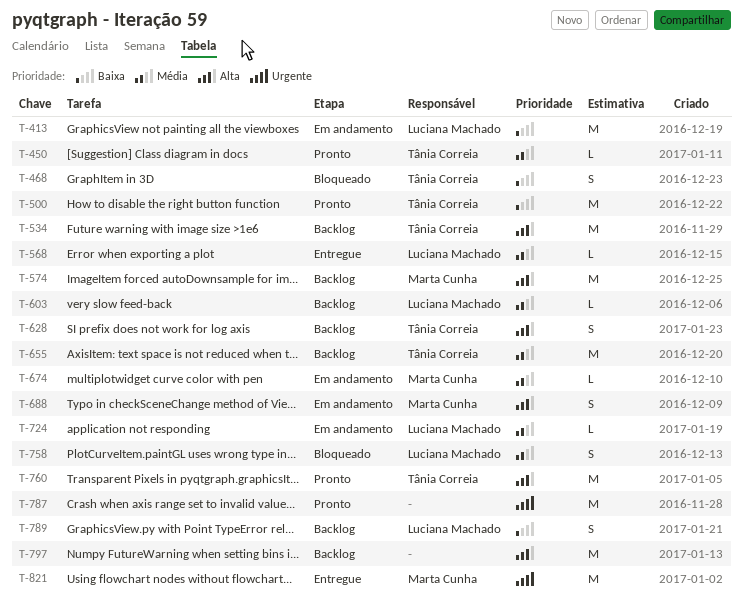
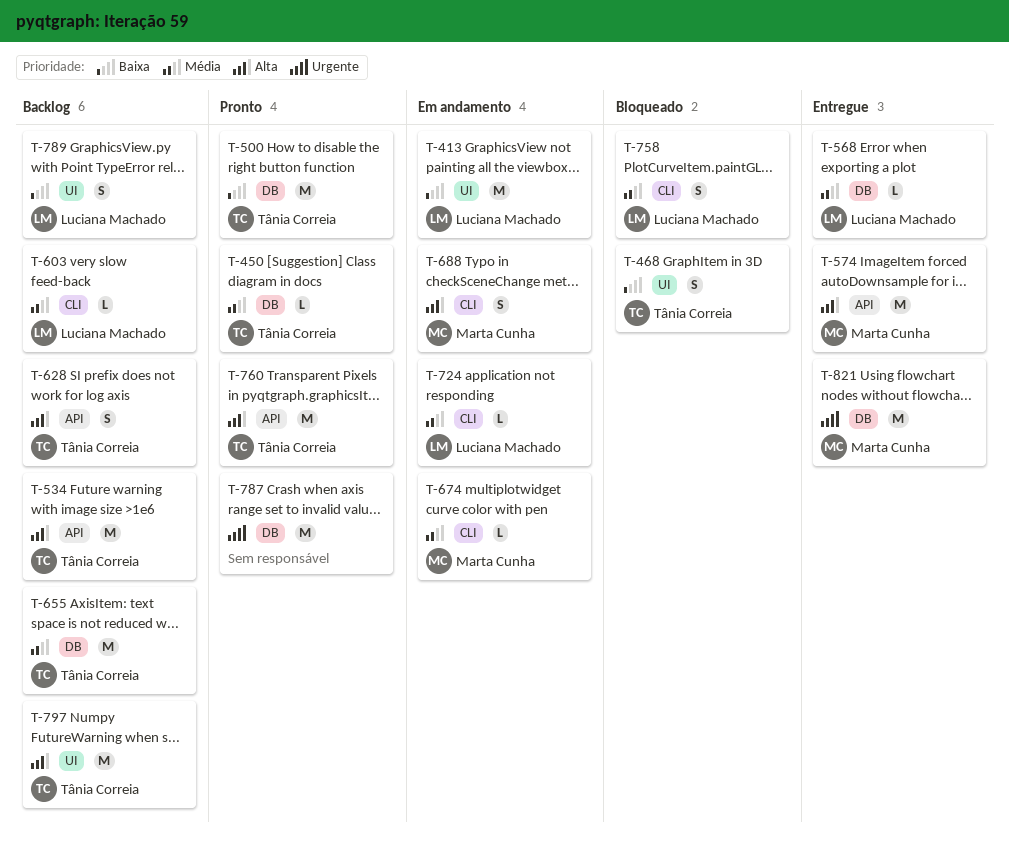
T-574, status: Backlog -> Entregue
T-797, owner: none -> Tânia Correia

